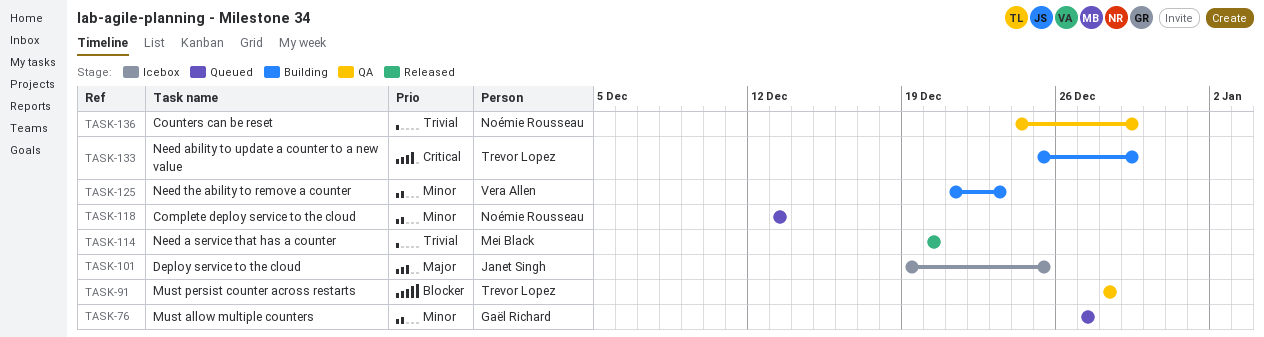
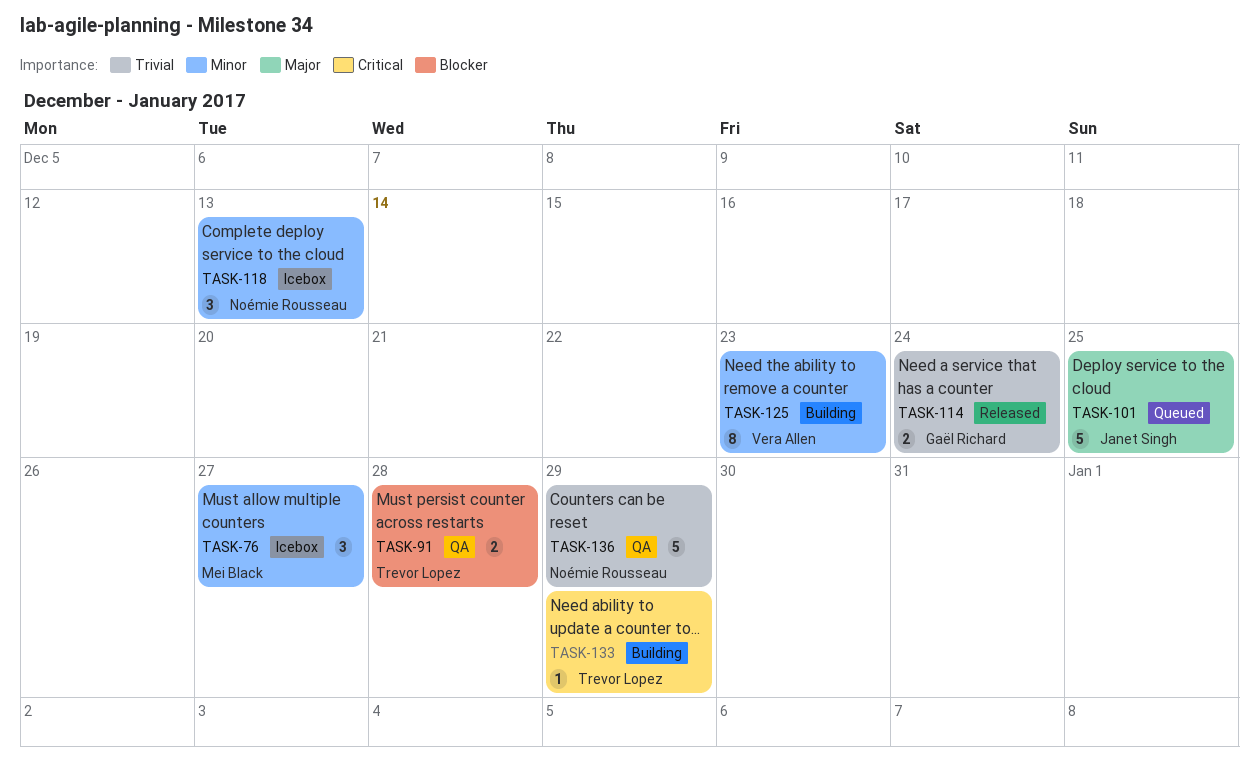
TASK-76, status: Queued -> Icebox
TASK-76, owner: Gaël Richard -> Mei Black
TASK-101, status: Icebox -> Queued
TASK-114, owner: Mei Black -> Gaël Richard
TASK-114, due: Dec 20 -> Dec 24
TASK-118, status: Queued -> Icebox

